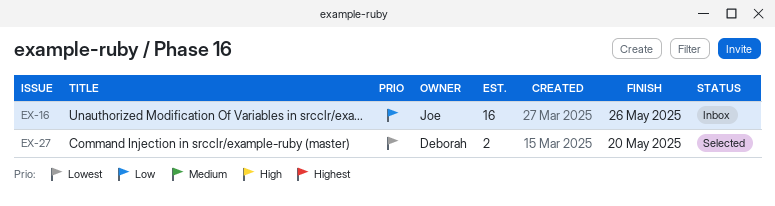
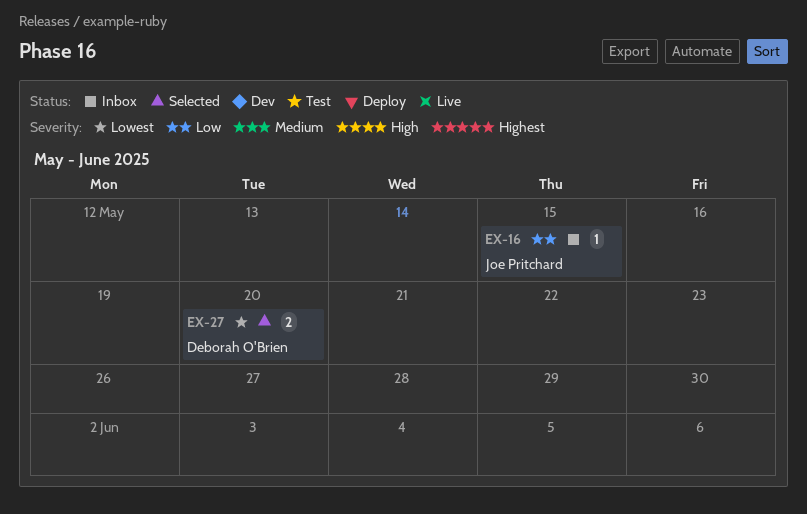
EX-16, estimate: 16 -> 1
EX-16, due: May 26 -> May 15

